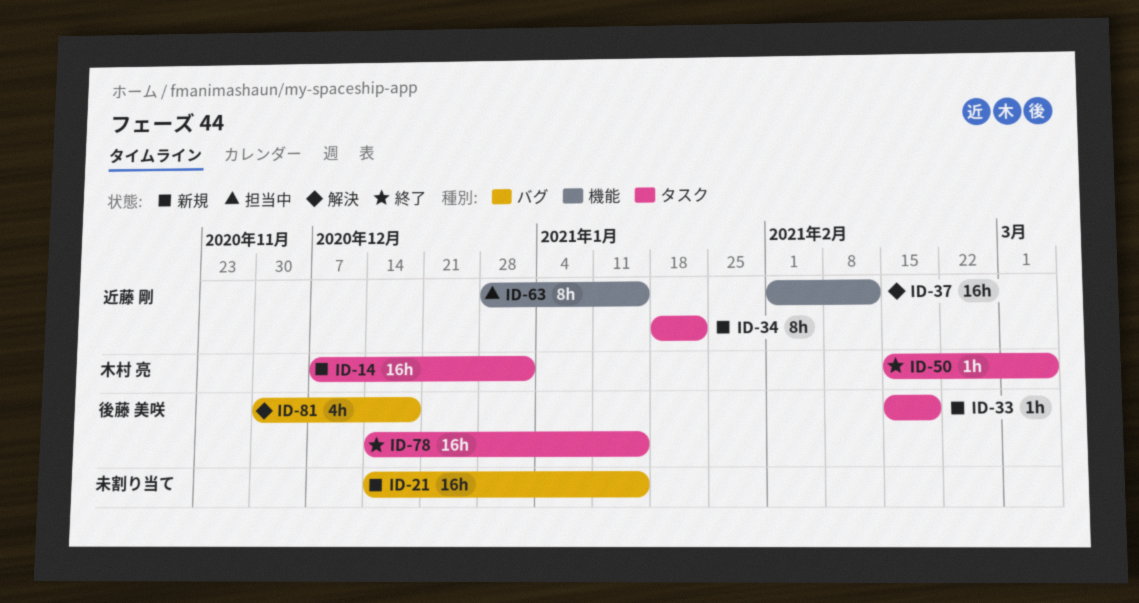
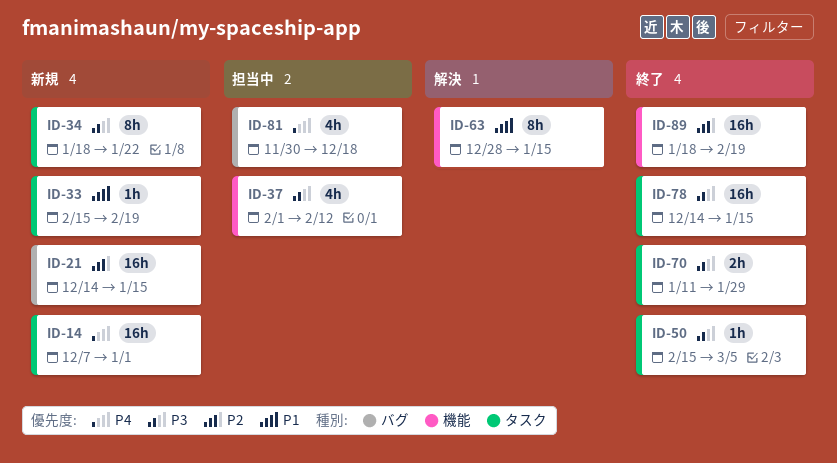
ID-37, status: 解決 -> 担当中
ID-37, estimate: 16h -> 4h
ID-63, status: 担当中 -> 解決
ID-70: none -> present
ID-81, status: 解決 -> 担当中
ID-89: none -> present

